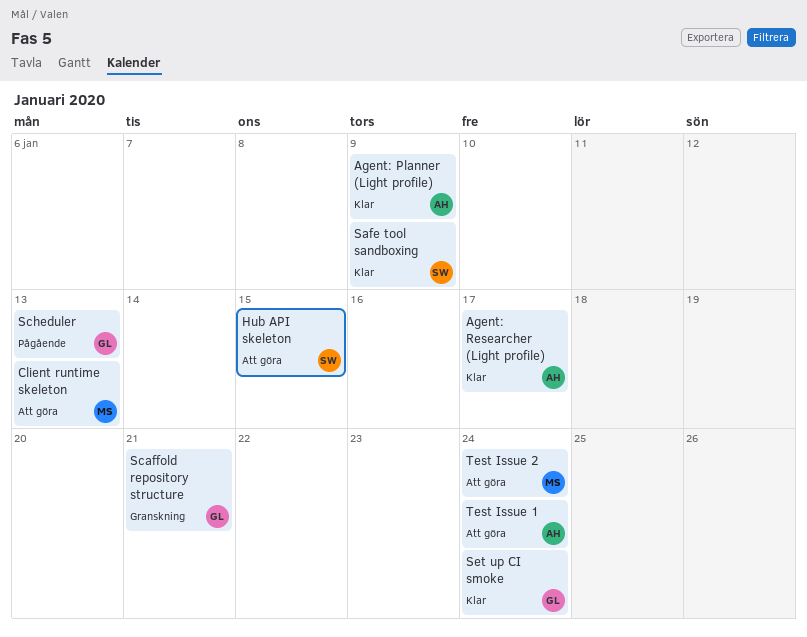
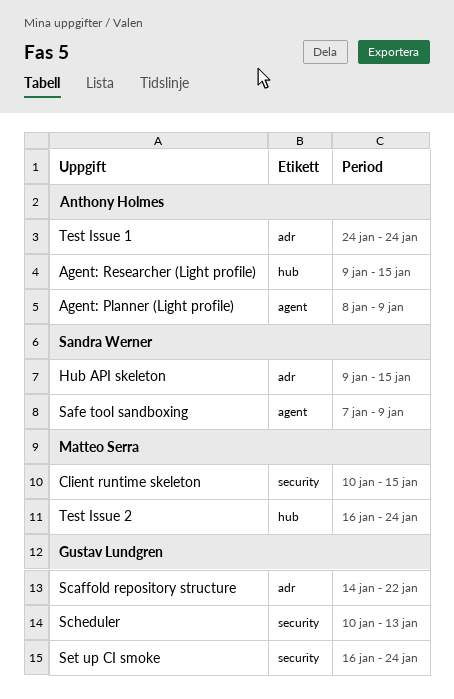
Agent: Researcher (Light profile), due: Jan 17 -> Jan 15
Client runtime skeleton, due: Jan 13 -> Jan 15
Scaffold repository structure, due: Jan 21 -> Jan 22

